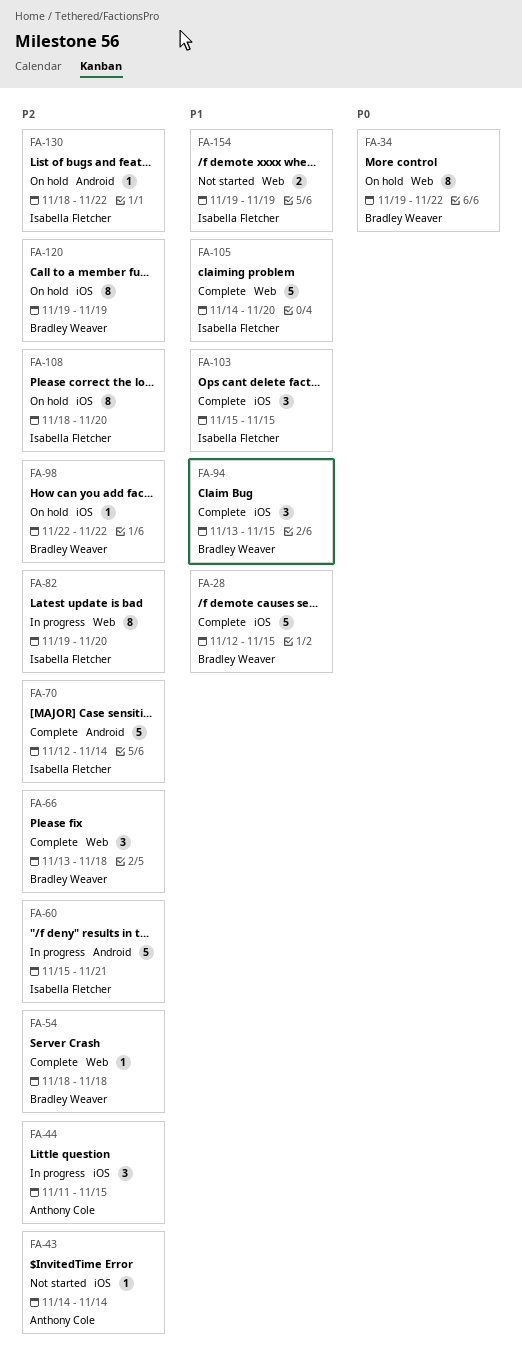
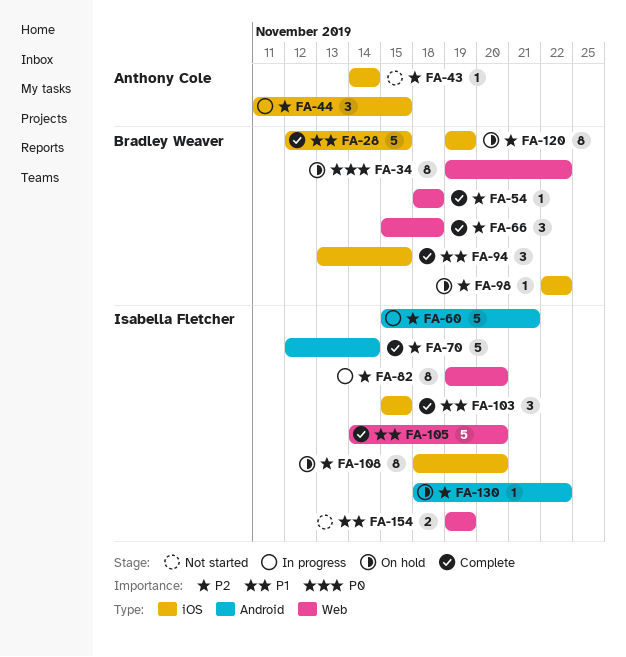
FA-66, start: Nov 13 -> Nov 15

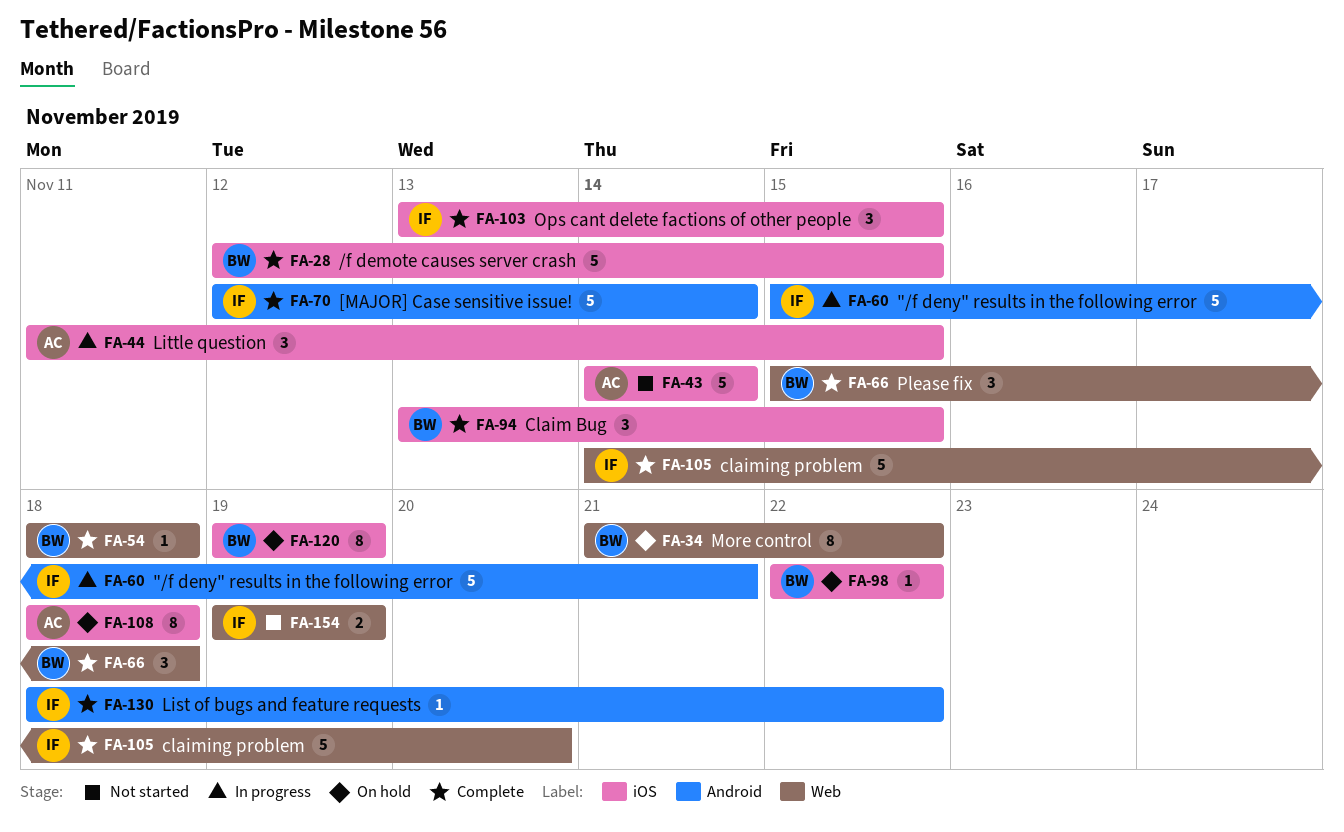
FA-34, start: Nov 19 -> Nov 21
FA-43, estimate: 1 -> 5
FA-82: present -> none
FA-103, start: Nov 15 -> Nov 13
FA-108, owner: Isabella Fletcher -> Anthony Cole
FA-108, due: Nov 20 -> Nov 18
FA-130, status: On hold -> Complete

